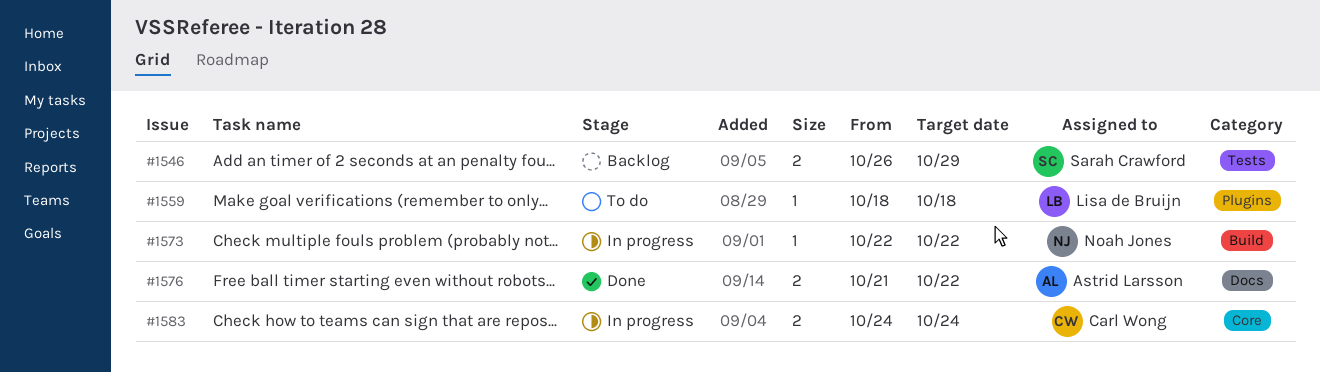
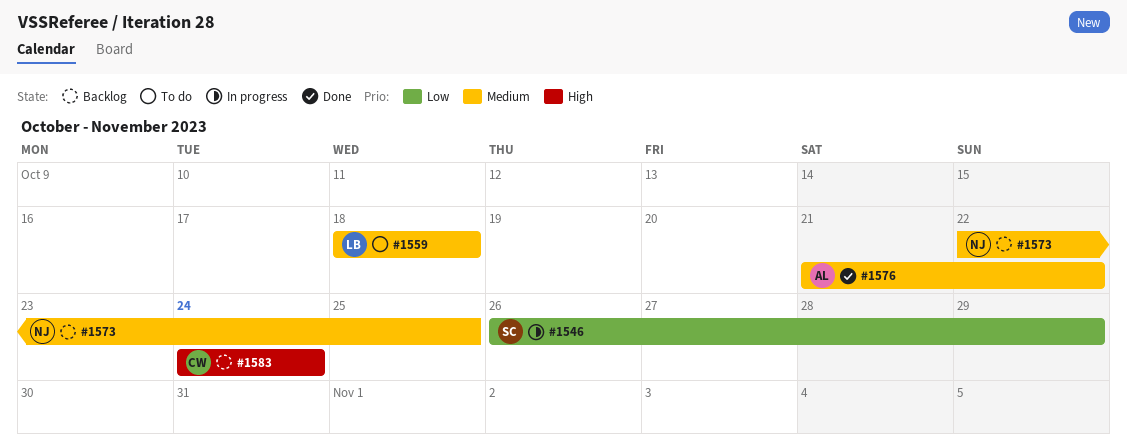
#1546, status: Backlog -> In progress
#1573, status: In progress -> Backlog
#1573, due: Oct 22 -> Oct 25
#1583, status: In progress -> Backlog

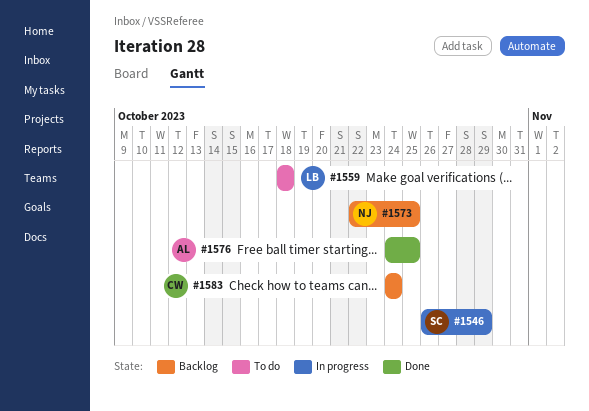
#1576, start: Oct 21 -> Oct 24
#1576, due: Oct 22 -> Oct 25

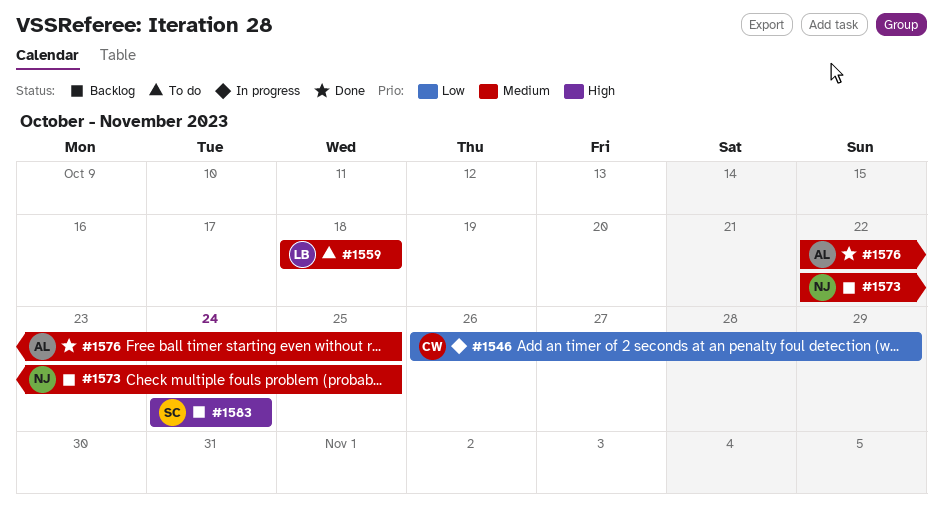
#1546, owner: SC -> CW
#1576, start: Oct 24 -> Oct 22
#1583, owner: CW -> SC

